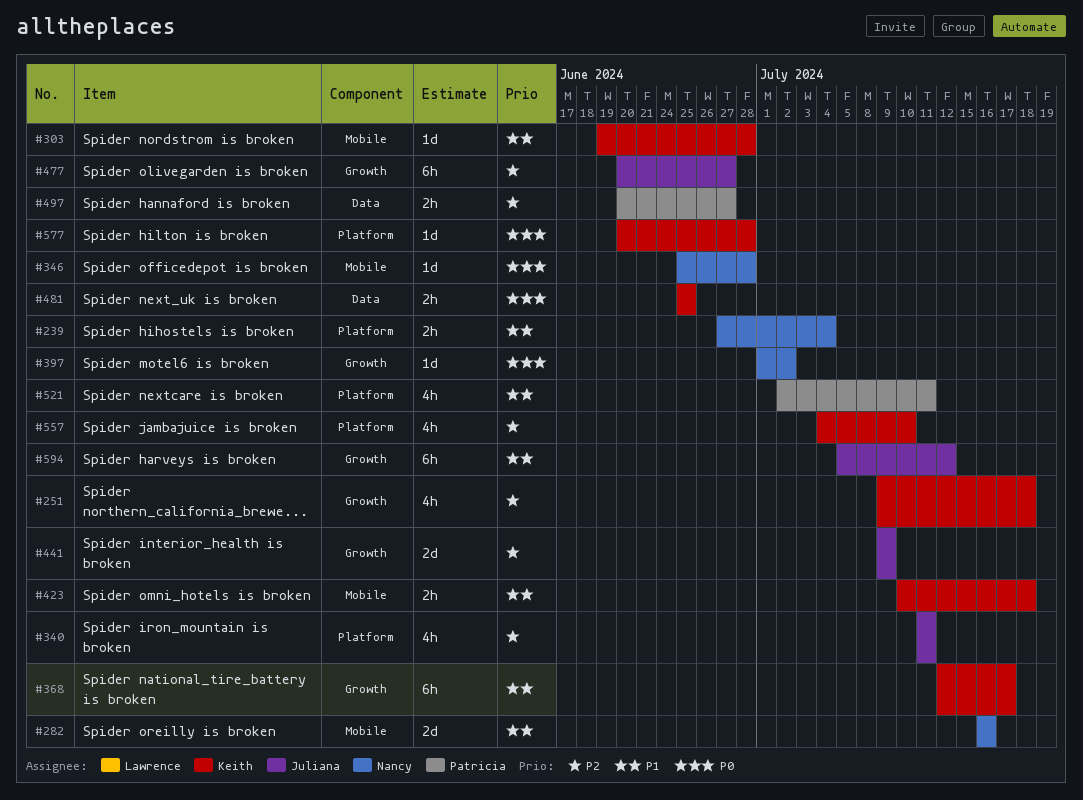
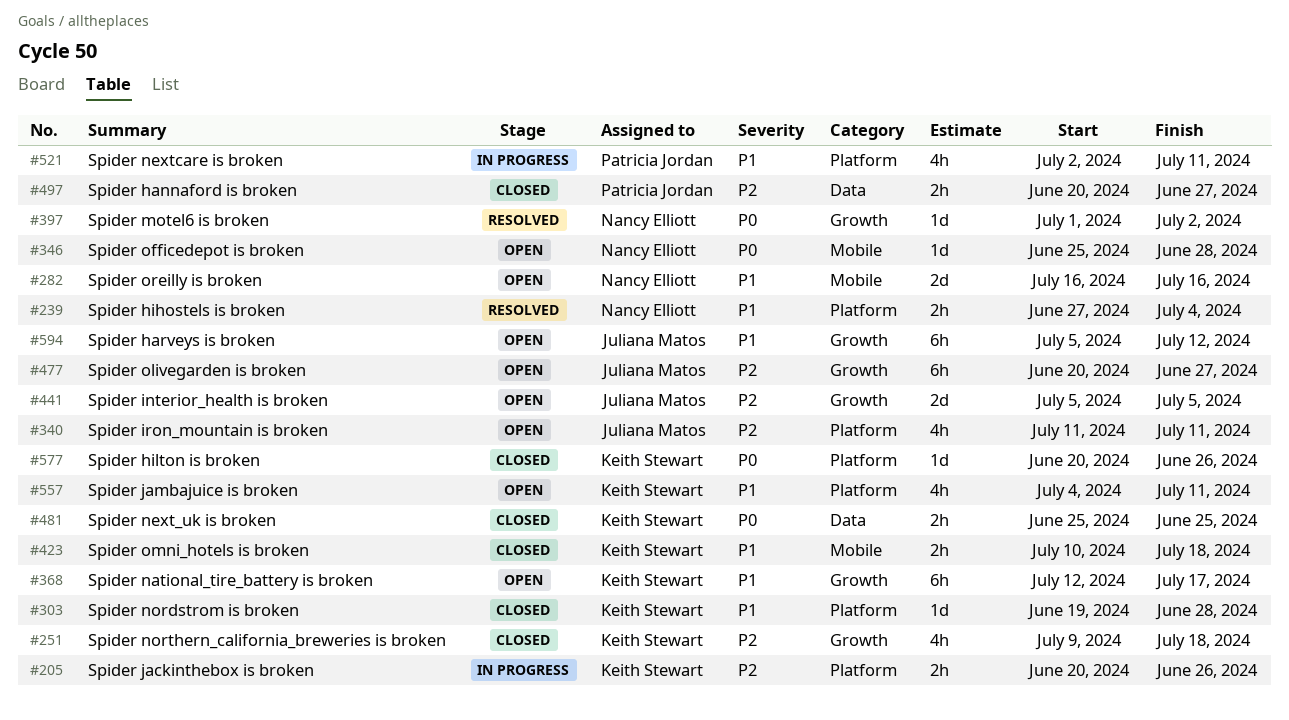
#205: none -> present
#303, label: Mobile -> Platform
#441, start: Jul 9 -> Jul 5
#441, due: Jul 9 -> Jul 5
#557, priority: P2 -> P1
#557, due: Jul 10 -> Jul 11
#577, due: Jun 28 -> Jun 26

